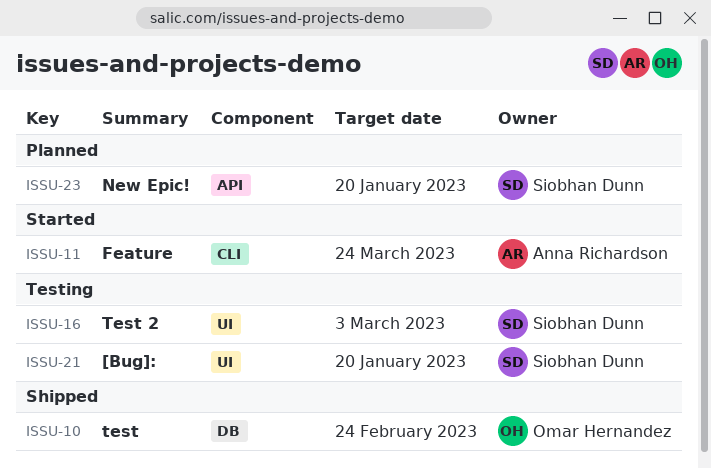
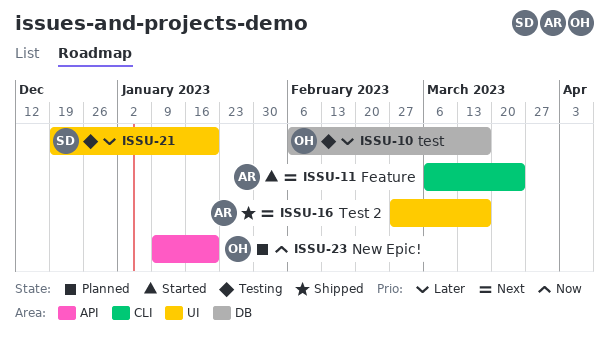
ISSU-10, status: Shipped -> Testing
ISSU-10, due: Feb 24 -> Mar 17
ISSU-16, status: Testing -> Shipped
ISSU-16, owner: Siobhan Dunn -> Anna Richardson
ISSU-16, due: Mar 3 -> Mar 17
ISSU-23, owner: Siobhan Dunn -> Omar Hernandez

